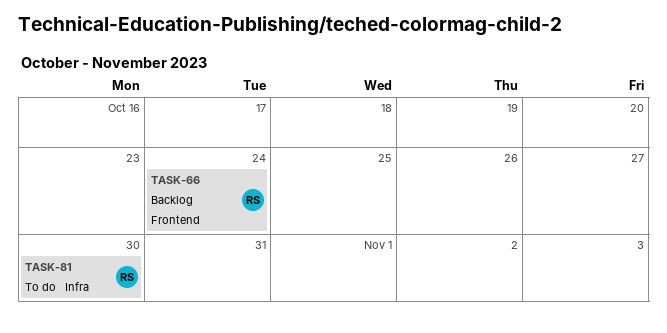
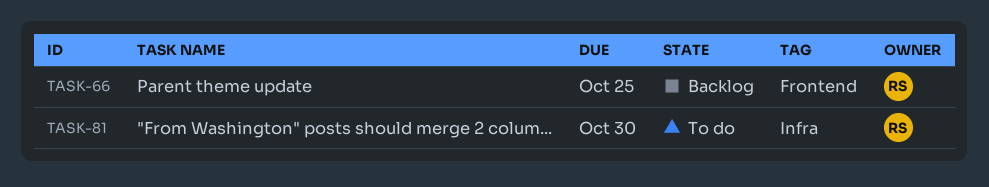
TASK-66, due: Oct 24 -> Oct 25

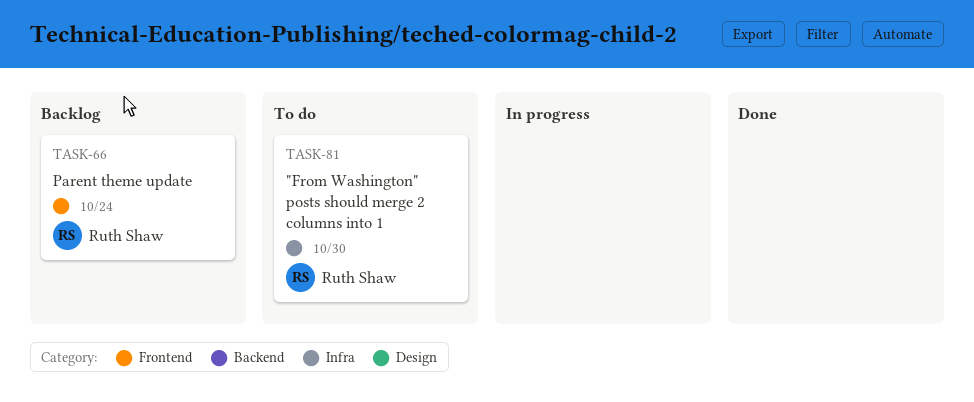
TASK-66, due: Oct 25 -> Oct 24

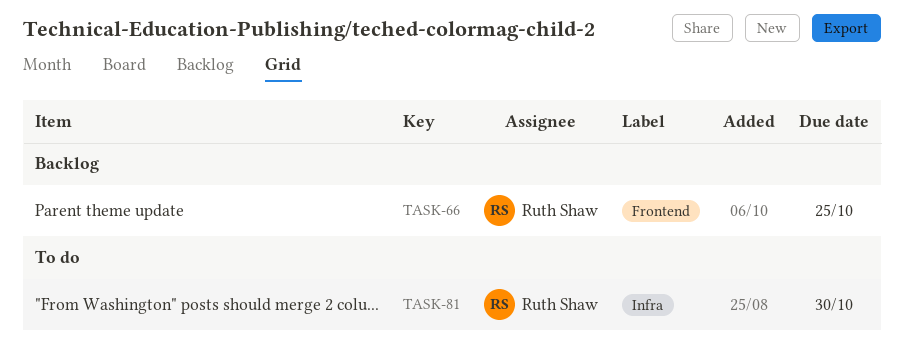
TASK-66, due: Oct 24 -> Oct 25

